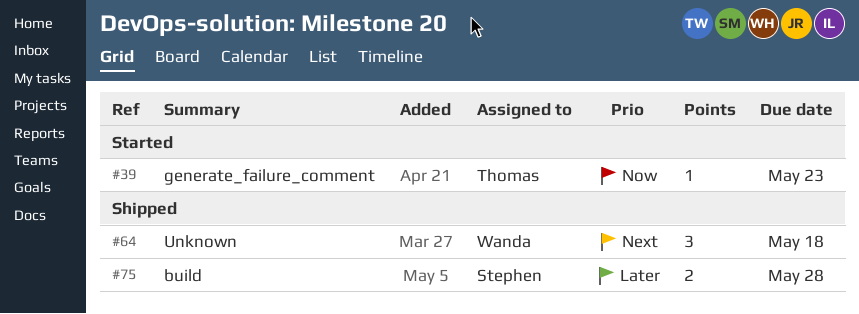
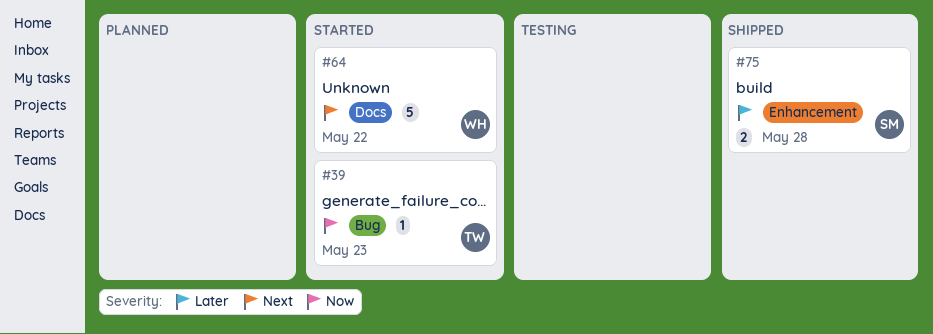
#64, status: Shipped -> Started
#64, estimate: 3 -> 5
#64, due: May 18 -> May 22

